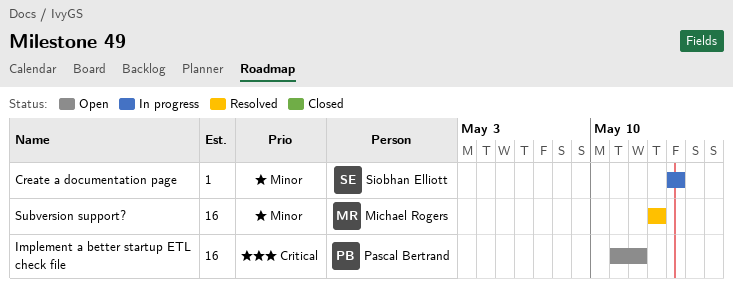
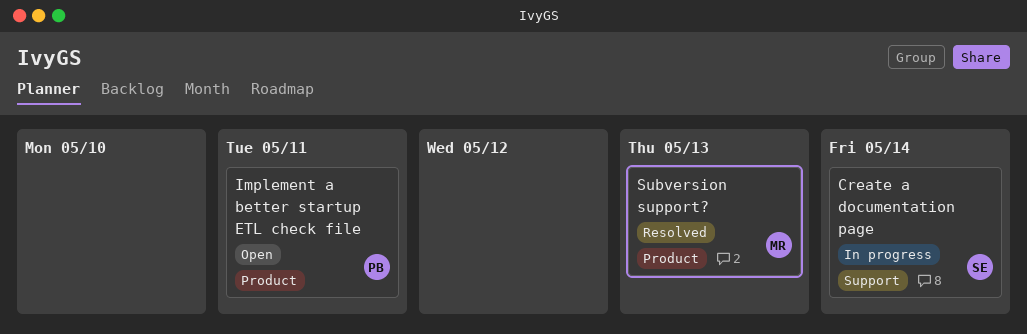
Implement a better startup ETL check file, due: May 12 -> May 11

